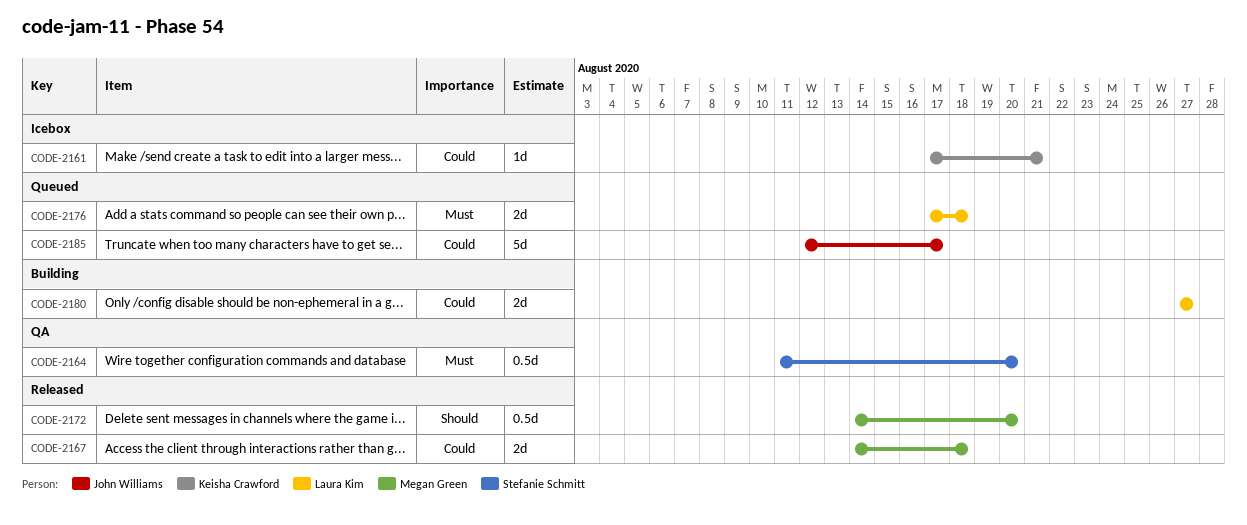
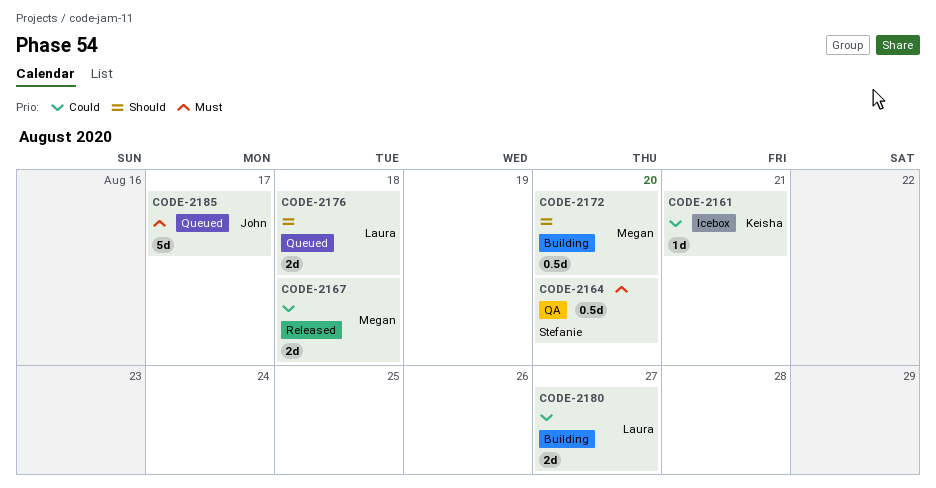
CODE-2172, status: Released -> Building
CODE-2176, priority: Must -> Should
CODE-2185, priority: Could -> Must

